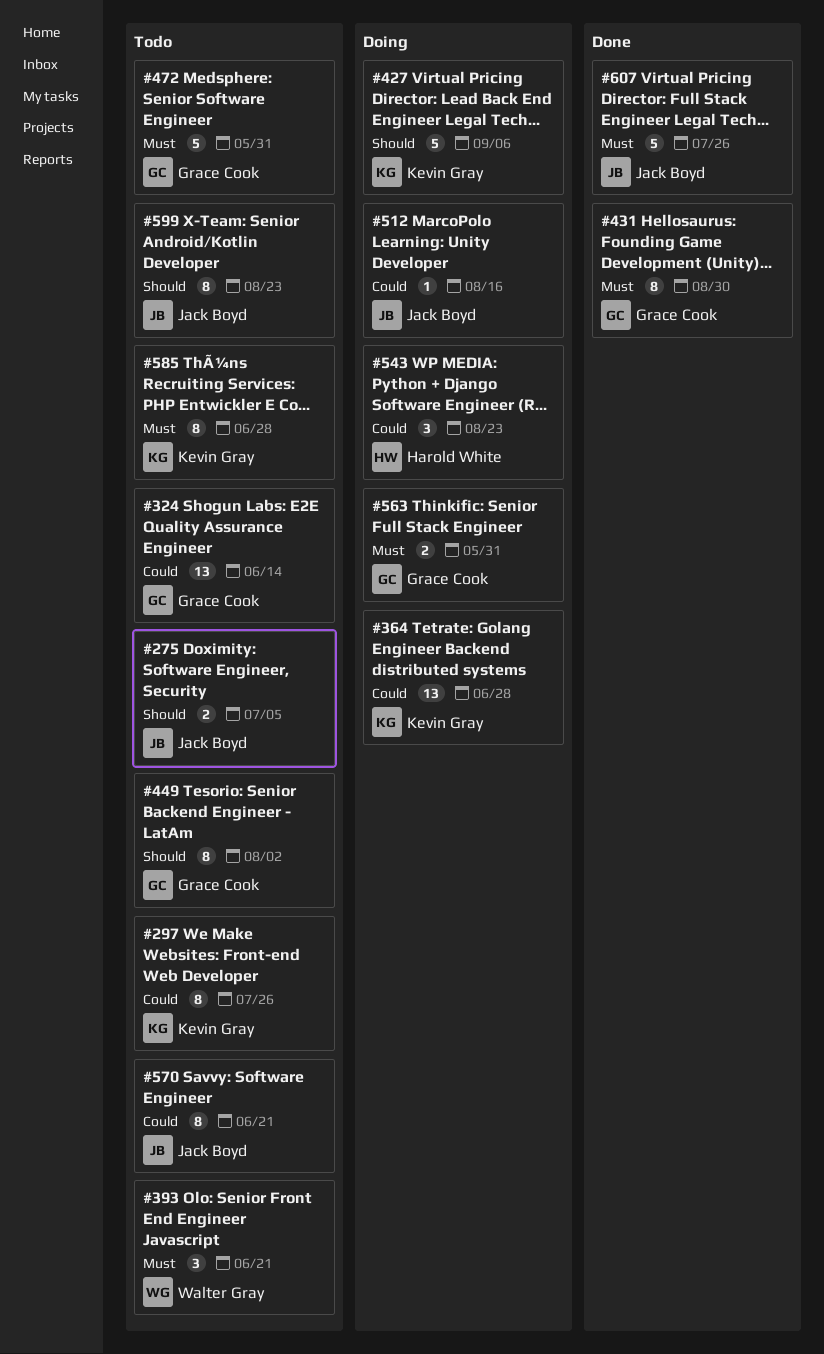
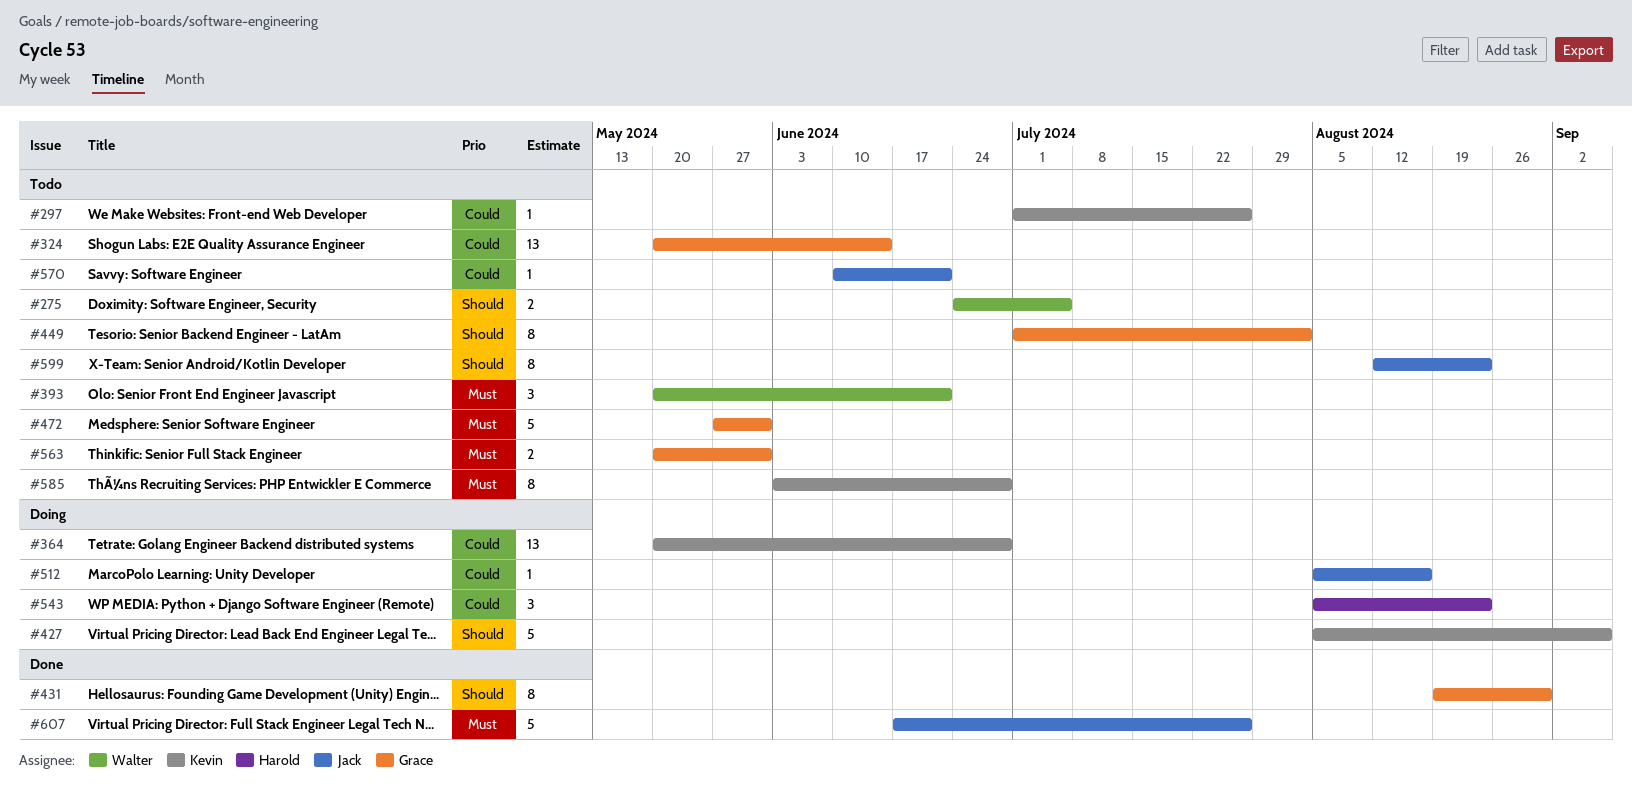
#275, owner: Jack Boyd -> Walter Gray
#297, estimate: 8 -> 1
#431, priority: Must -> Should
#563, status: Doing -> Todo
#570, estimate: 8 -> 1

